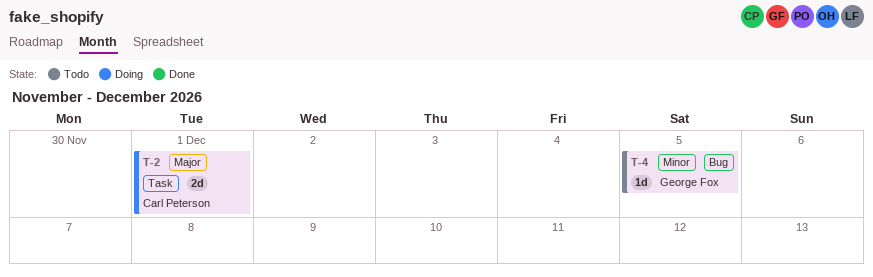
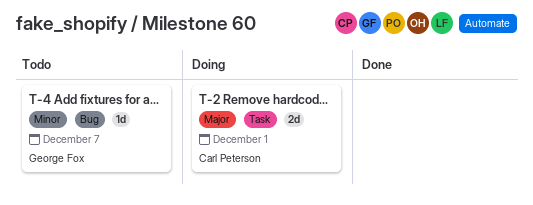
T-4, due: Dec 5 -> Dec 7

